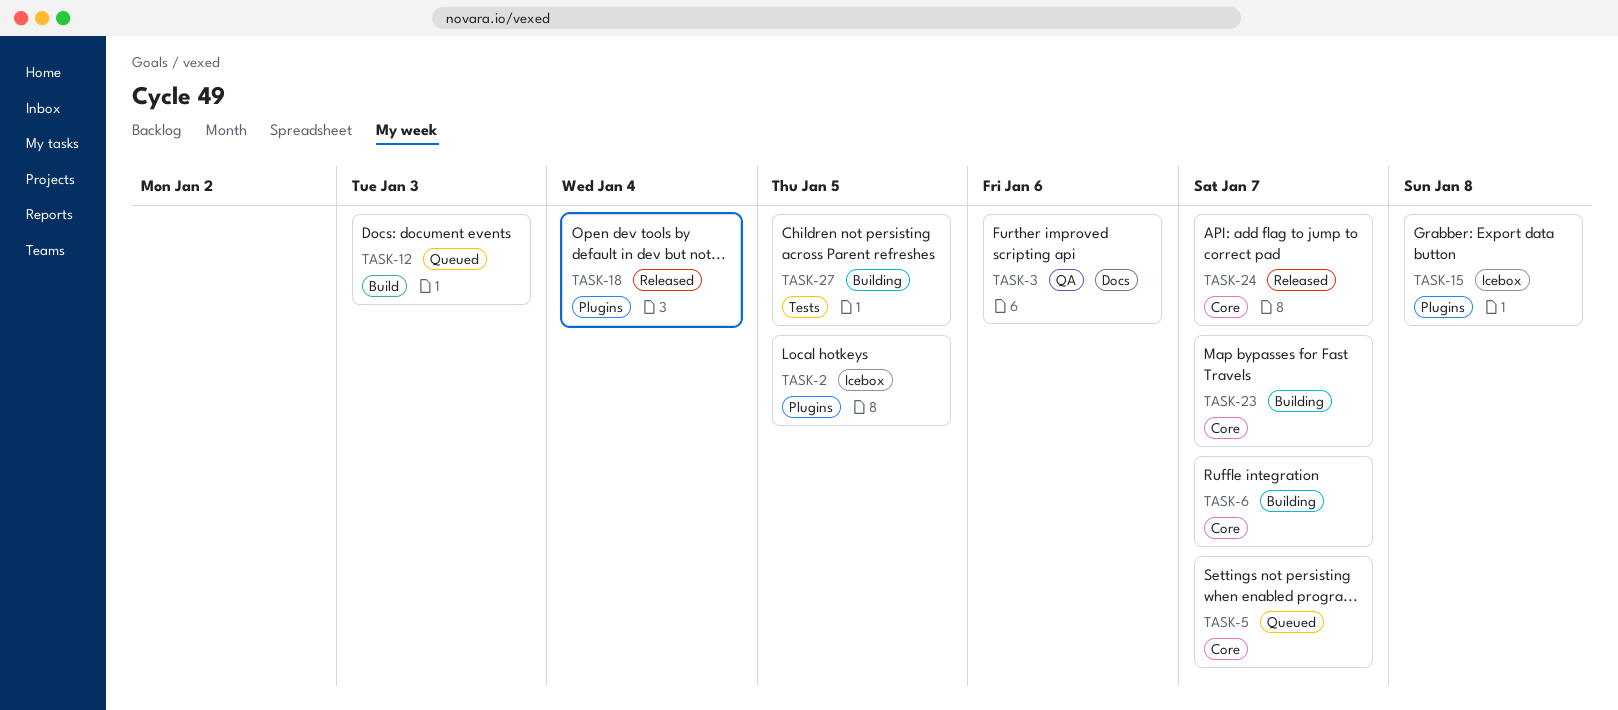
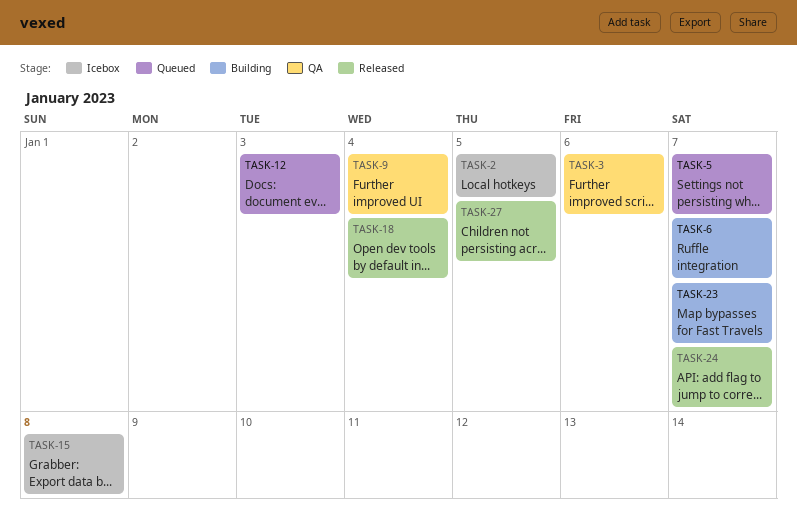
TASK-9: none -> present
TASK-27, status: Building -> Released

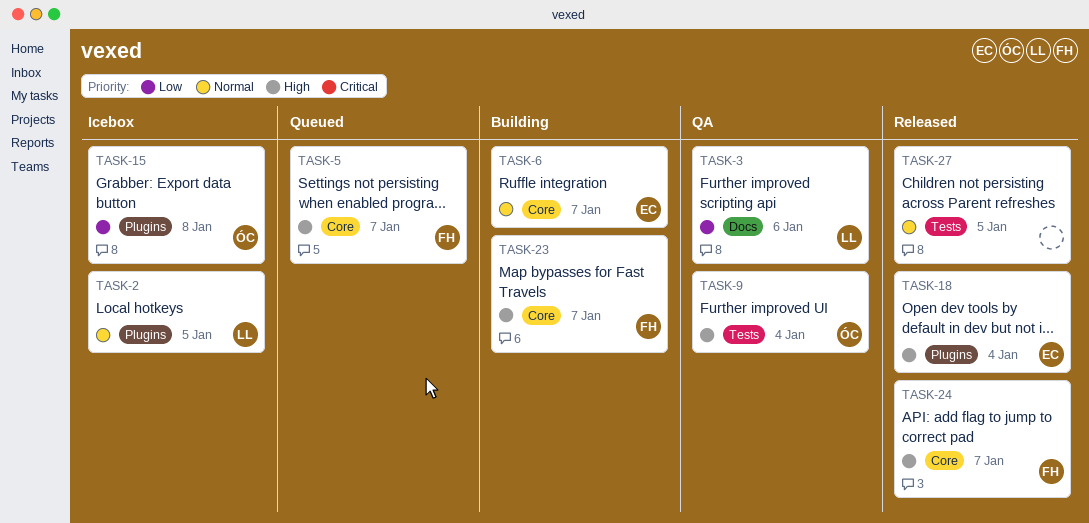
TASK-12: present -> none

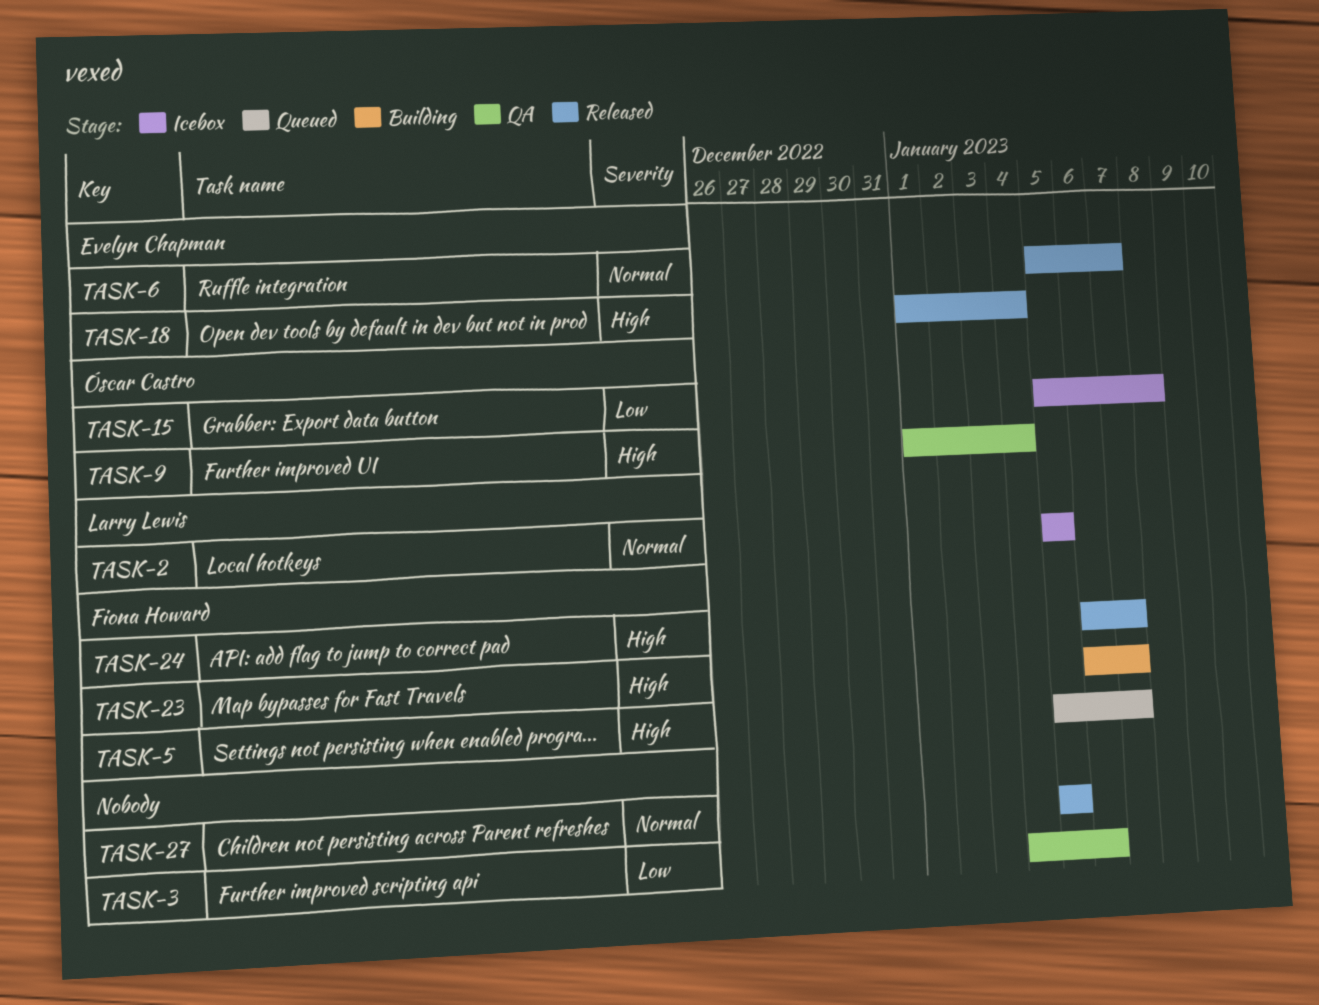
TASK-3, owner: Larry Lewis -> none
TASK-6, status: Building -> Released

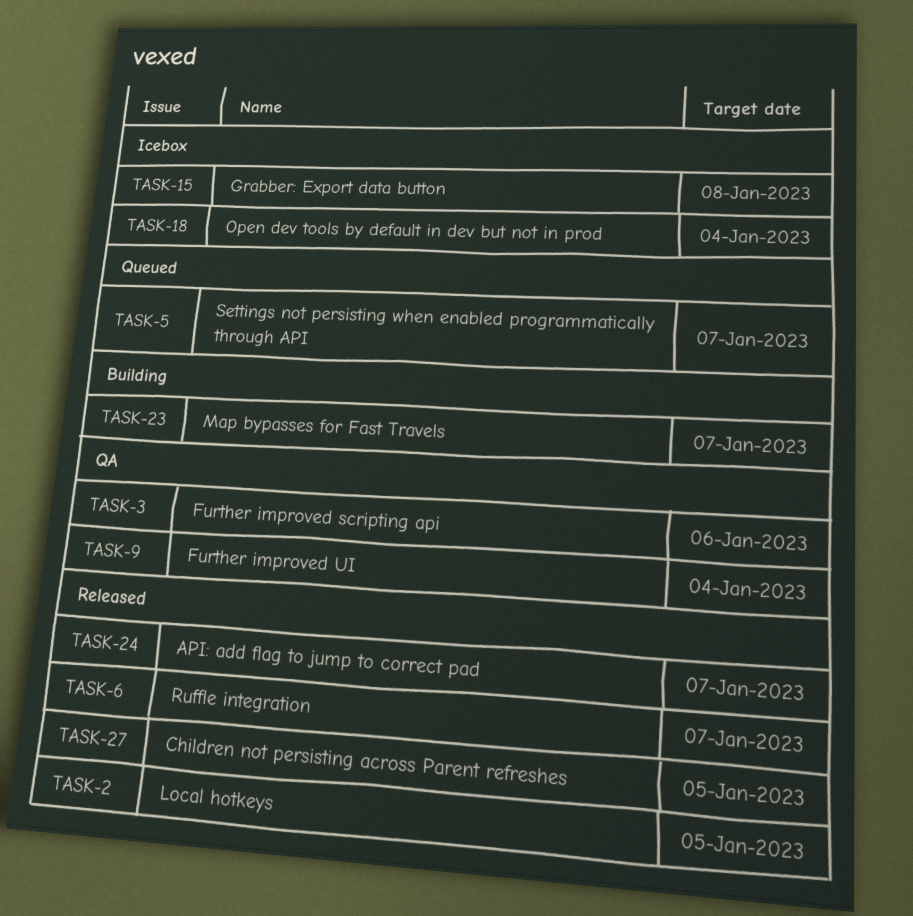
TASK-2, status: Icebox -> Released
TASK-18, status: Released -> Icebox

